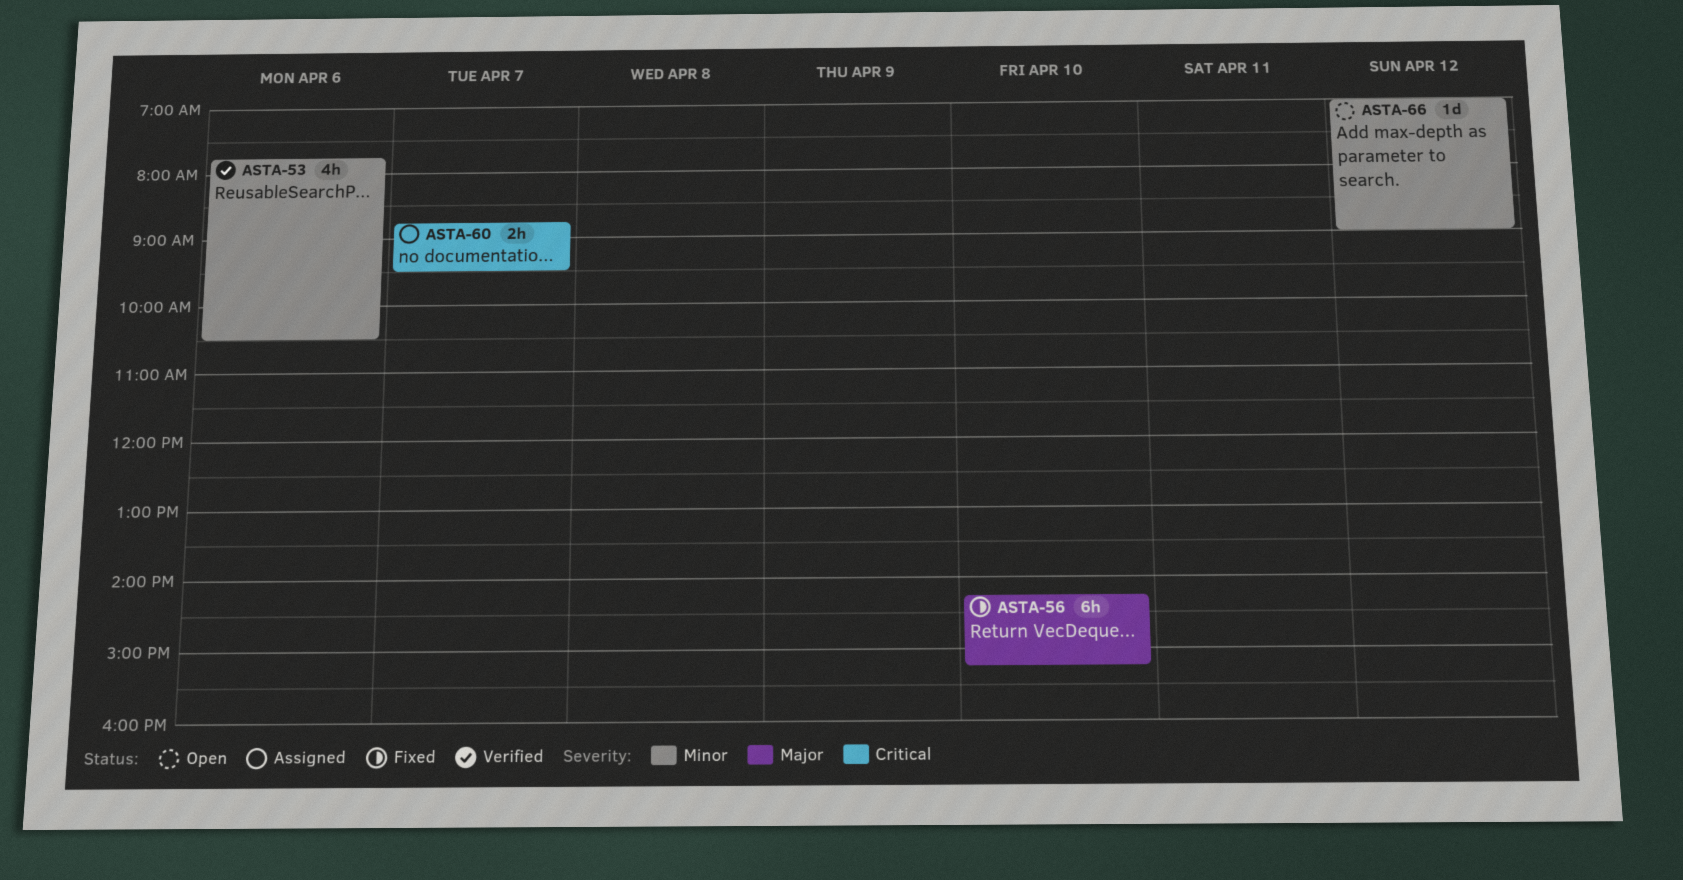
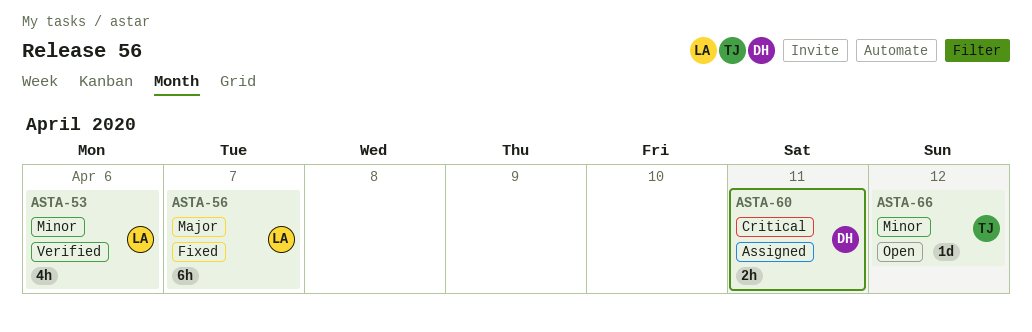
ASTA-56, day: Apr 10 -> Apr 7
ASTA-60, day: Apr 7 -> Apr 11

